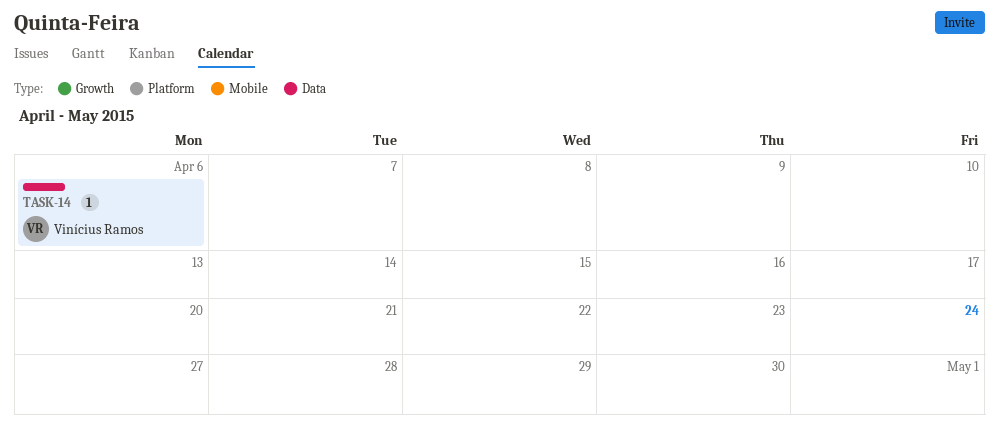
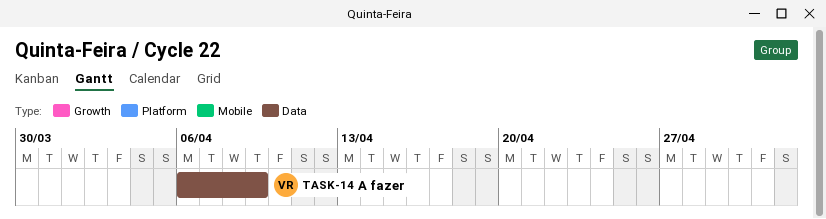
TASK-14, due: Apr 6 -> Apr 9

